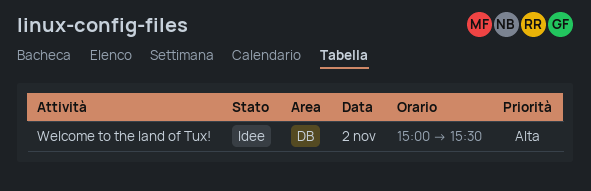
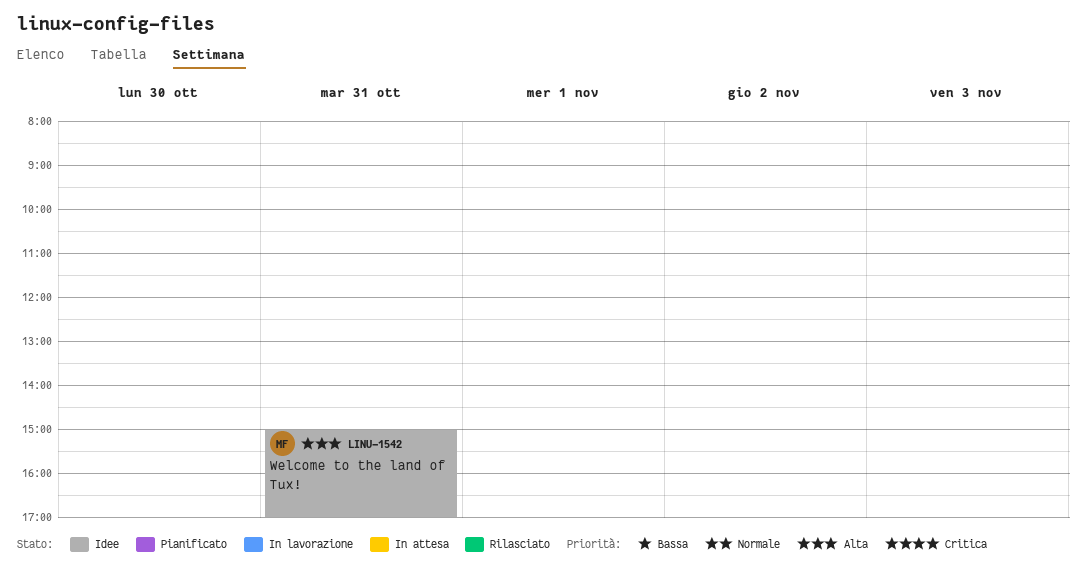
Welcome to the land of Tux!, day: Nov 2 -> Oct 31
Welcome to the land of Tux!, ends: 15:30 -> 17:00

